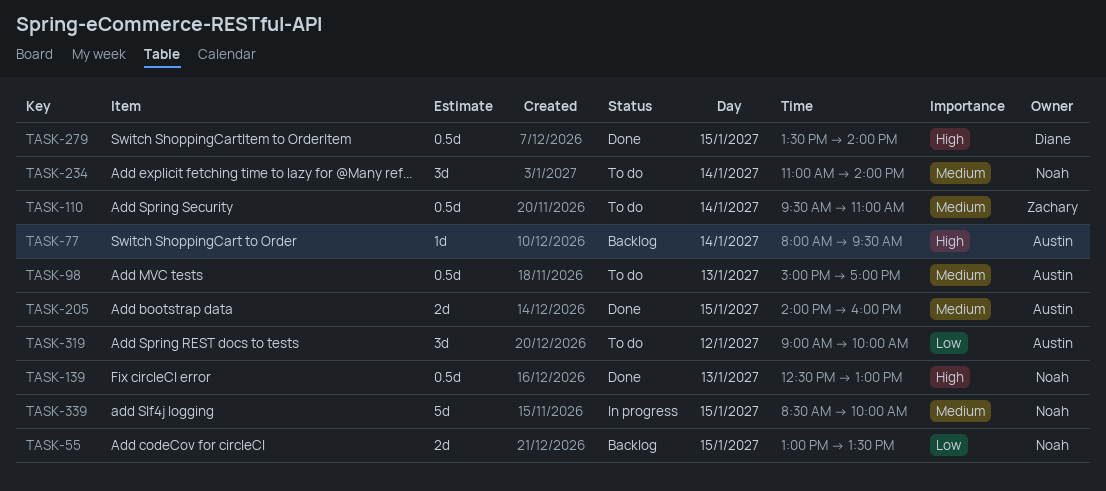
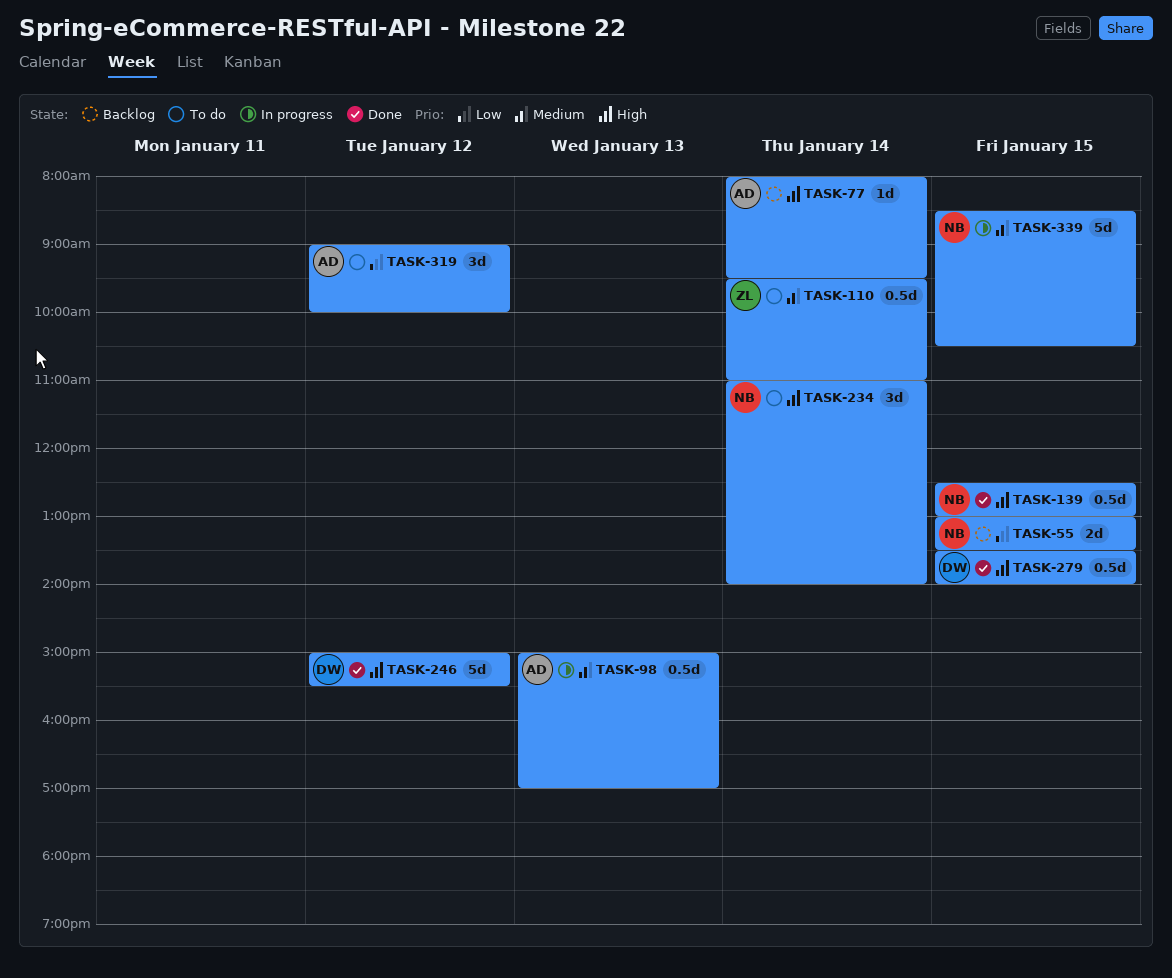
TASK-98, status: To do -> In progress
TASK-139, day: Jan 13 -> Jan 15
TASK-205: present -> none
TASK-234, priority: Medium -> High
TASK-246: none -> present
TASK-339, ends: 10:00 -> 10:30

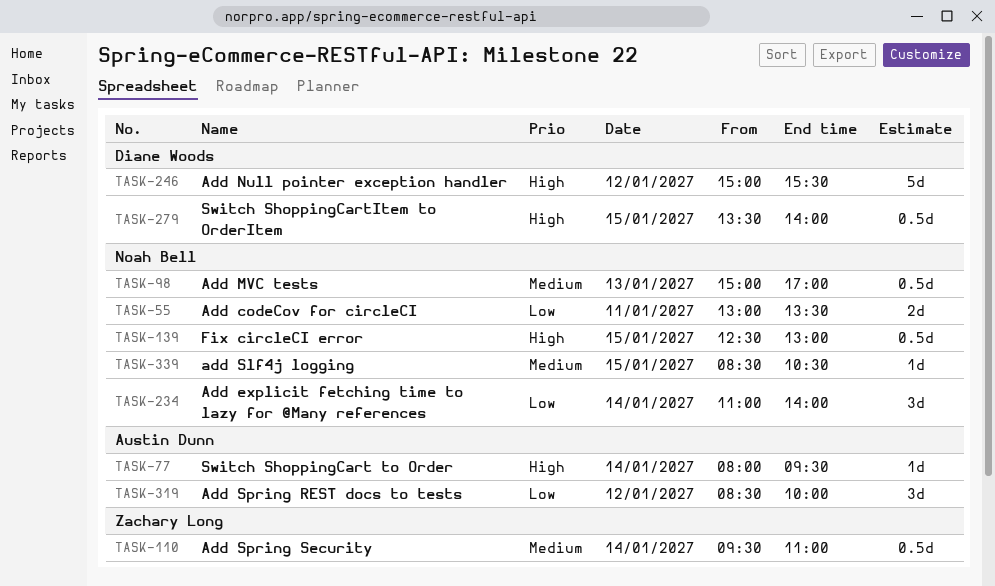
TASK-55, day: Jan 15 -> Jan 11
TASK-98, owner: Austin Dunn -> Noah Bell
TASK-234, priority: High -> Low
TASK-319, begins: 09:00 -> 08:30
TASK-339, estimate: 5d -> 1d

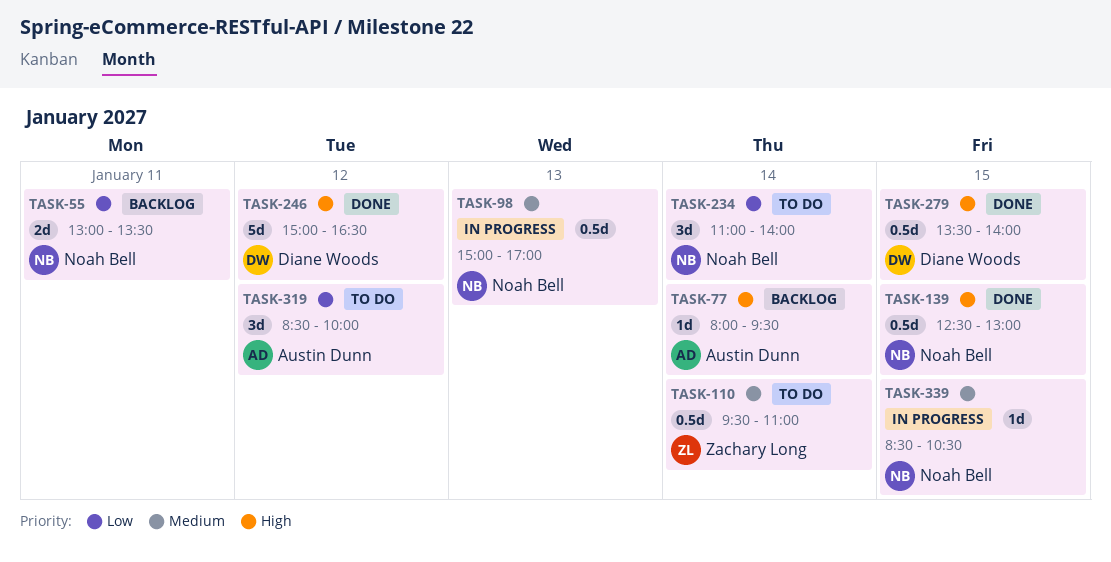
TASK-246, ends: 15:30 -> 16:30

